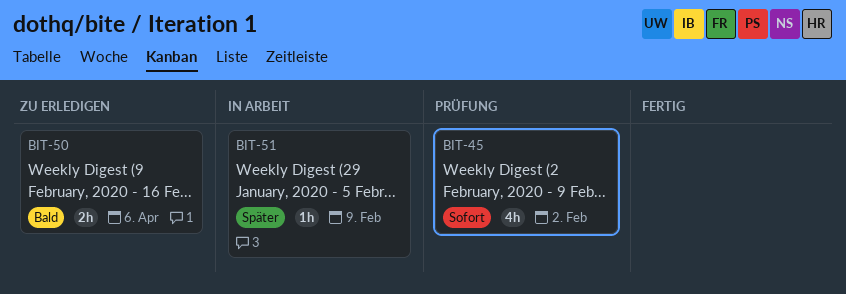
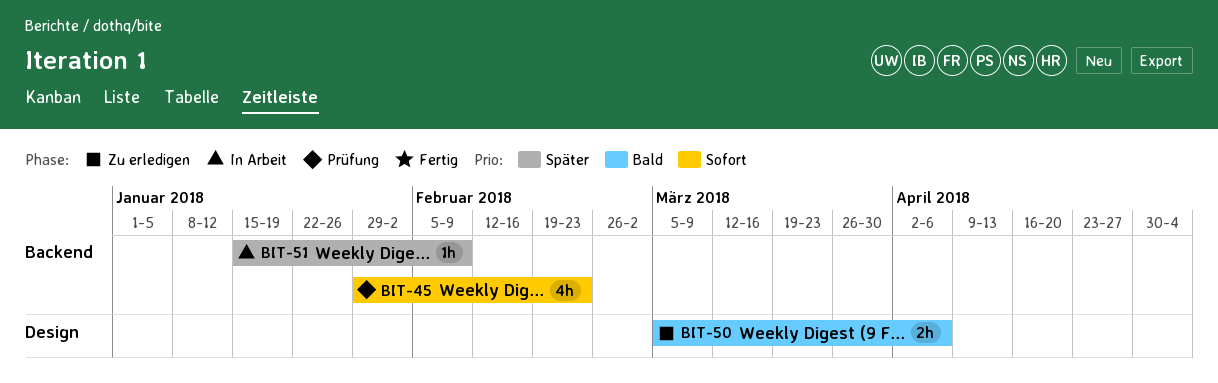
BIT-45, due: Feb 2 -> Feb 23

